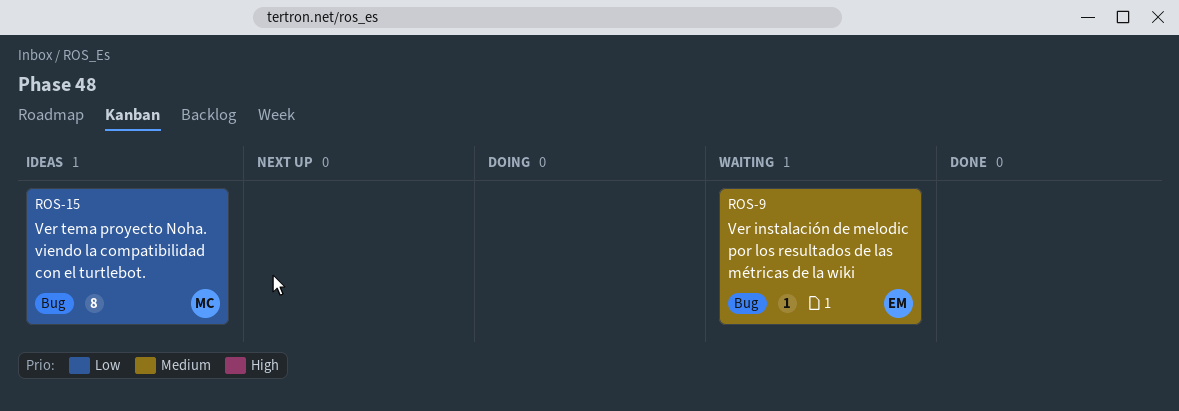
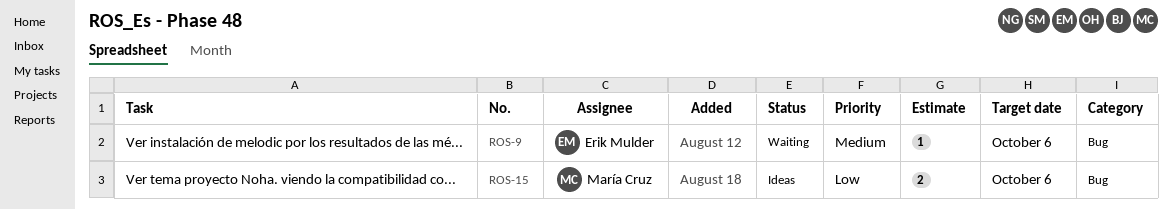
ROS-15, estimate: 8 -> 2

